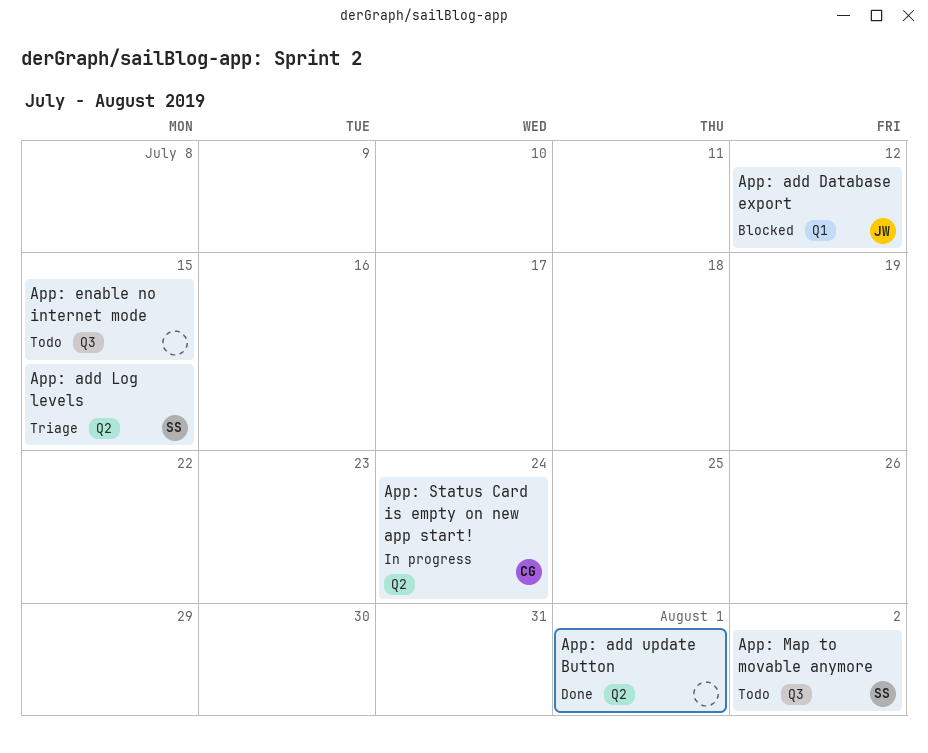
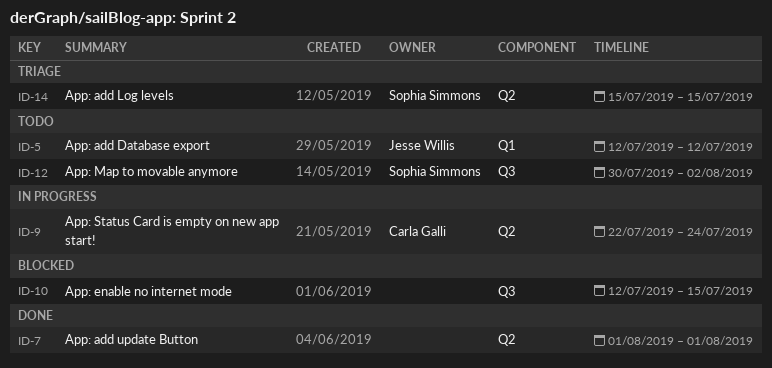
App: add Database export, status: Blocked -> Todo
App: enable no internet mode, status: Todo -> Blocked

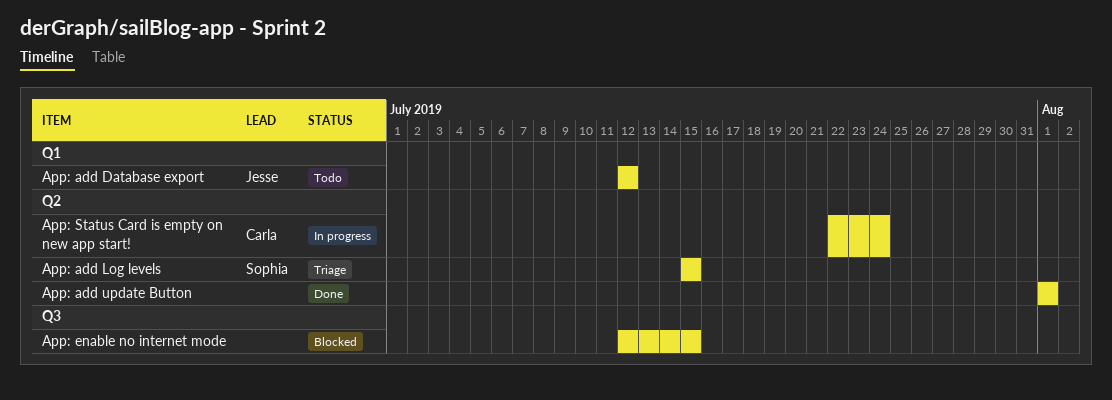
App: Map to movable anymore: present -> none

